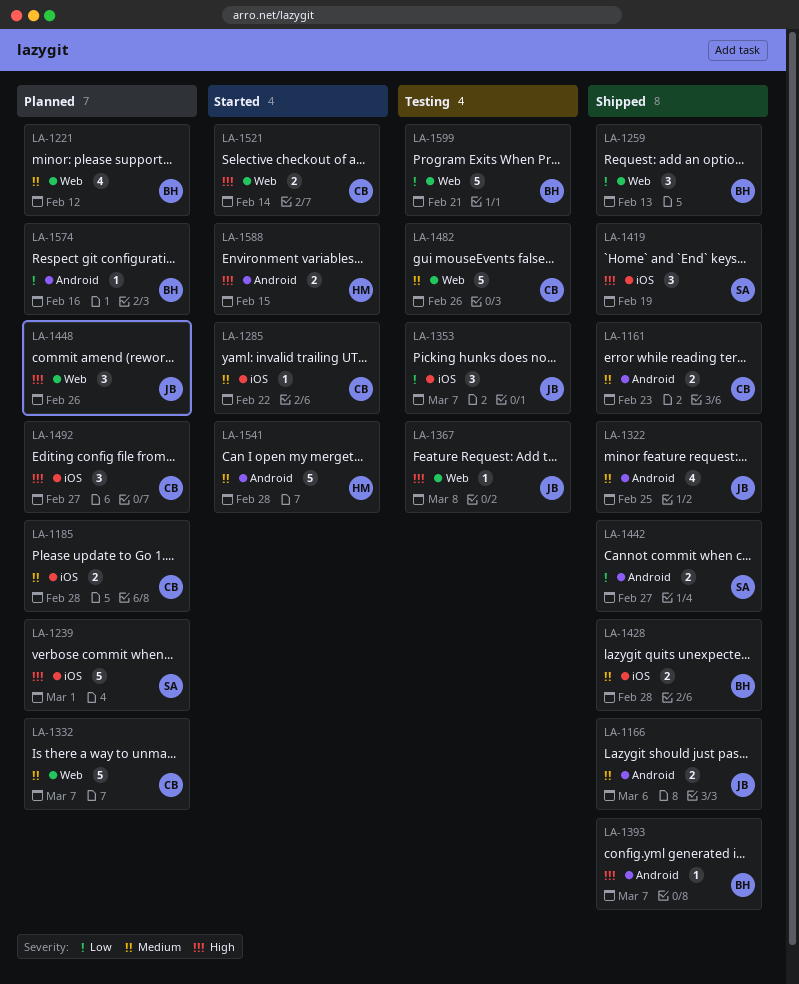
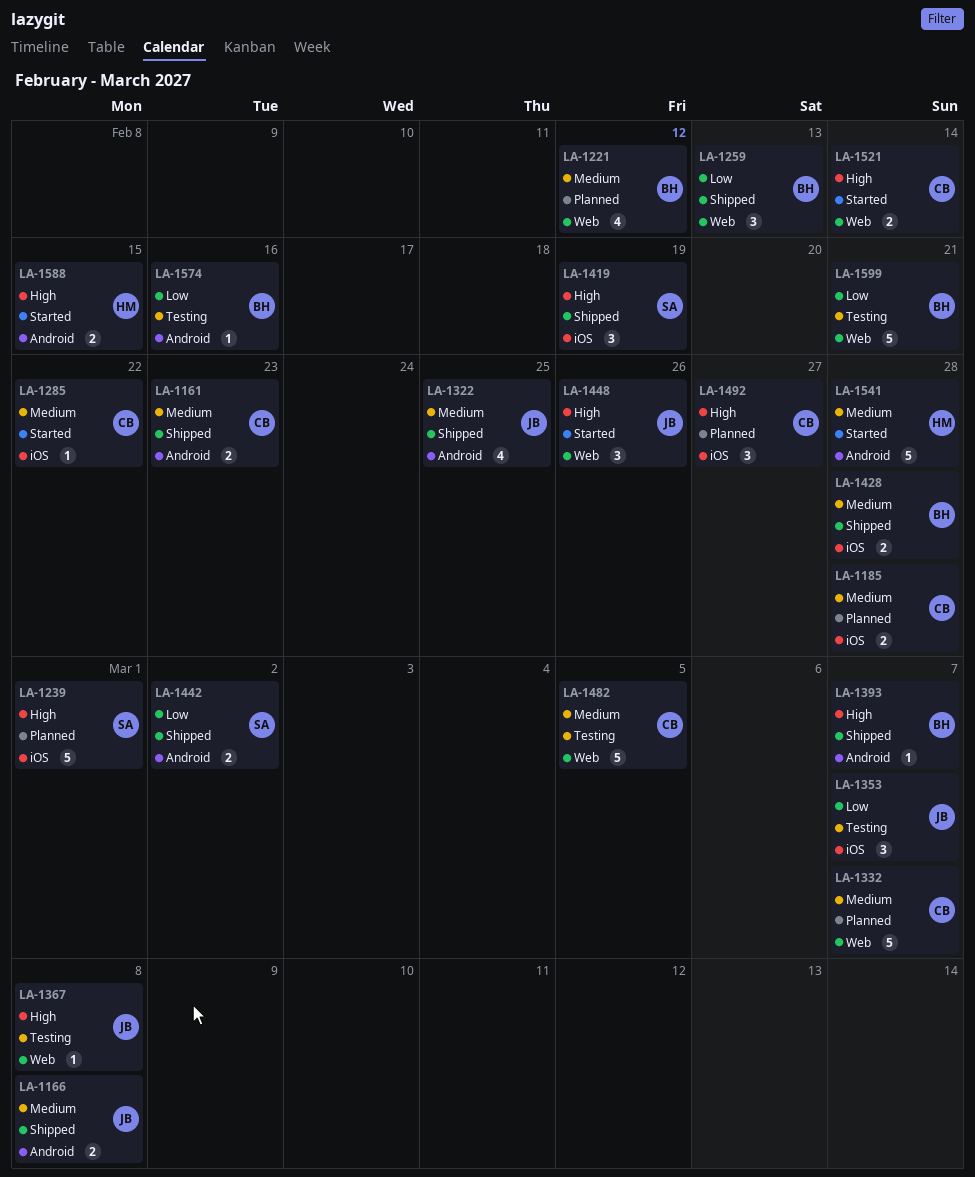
LA-1166, due: Mar 6 -> Mar 8
LA-1442, due: Feb 27 -> Mar 2
LA-1448, status: Planned -> Started
LA-1482, due: Feb 26 -> Mar 5
LA-1574, status: Planned -> Testing

